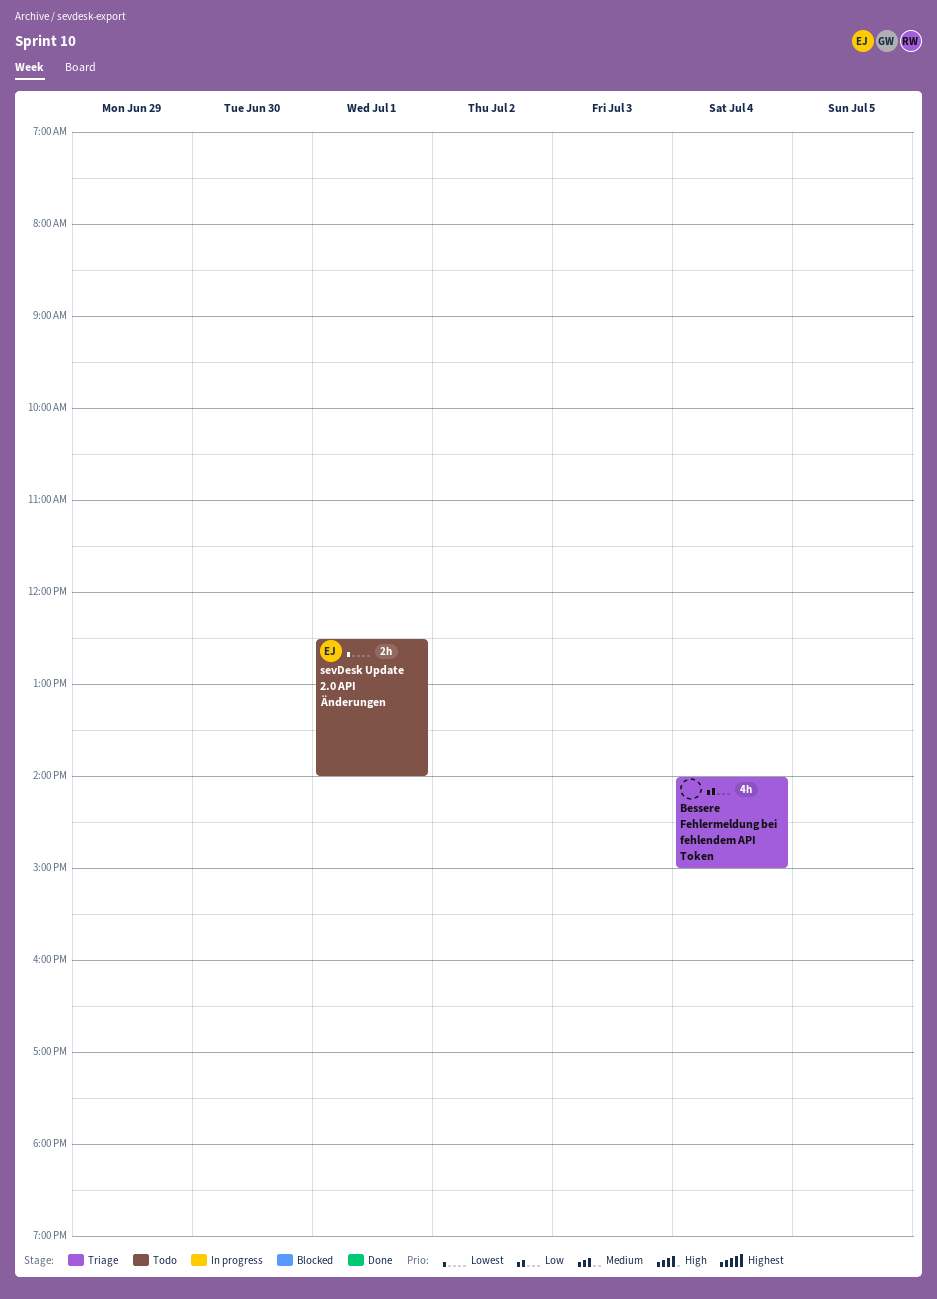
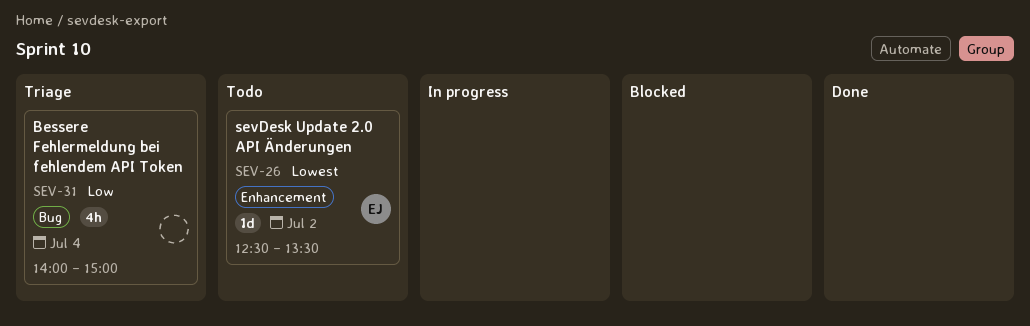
sevDesk Update 2.0 API Änderungen, estimate: 2h -> 1d
sevDesk Update 2.0 API Änderungen, day: Jul 1 -> Jul 2
sevDesk Update 2.0 API Änderungen, ends: 14:00 -> 13:30

